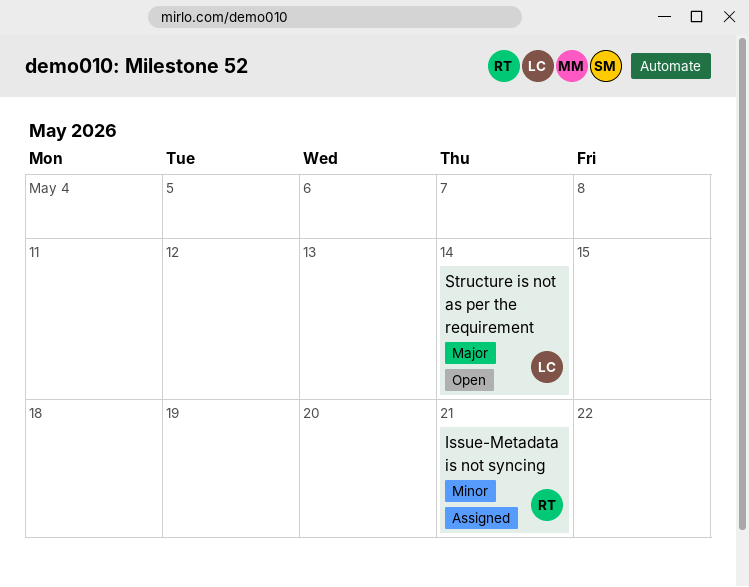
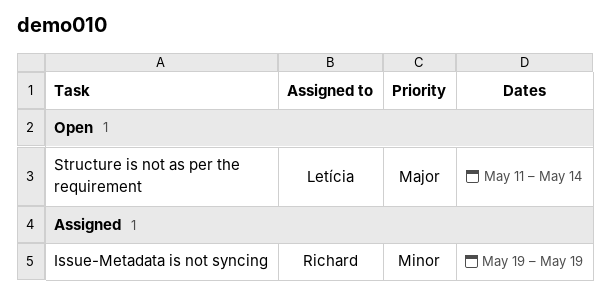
Issue-Metadata is not syncing, due: May 21 -> May 19

